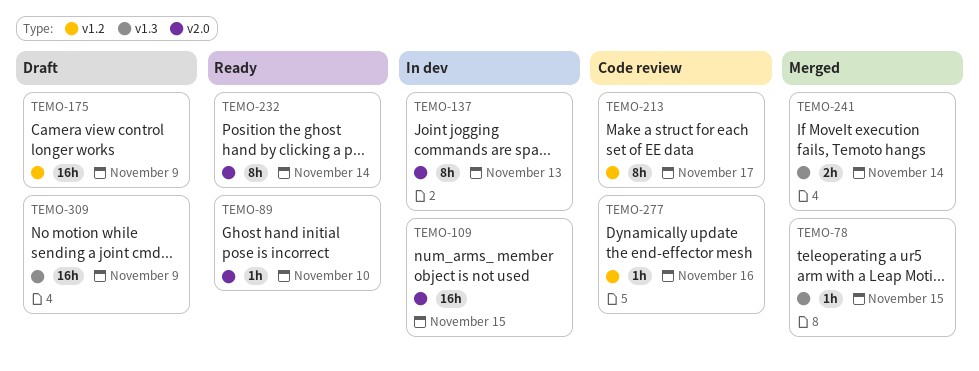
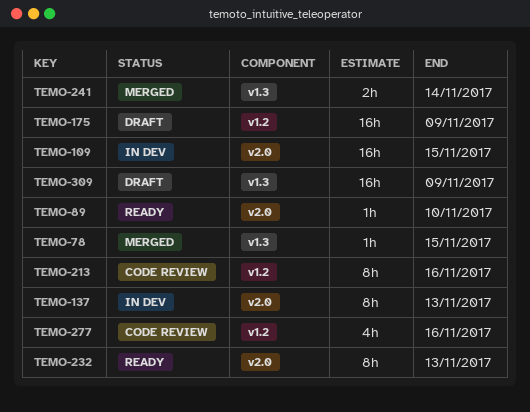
TEMO-213, due: Nov 17 -> Nov 16
TEMO-232, due: Nov 14 -> Nov 13
TEMO-277, estimate: 1h -> 4h

